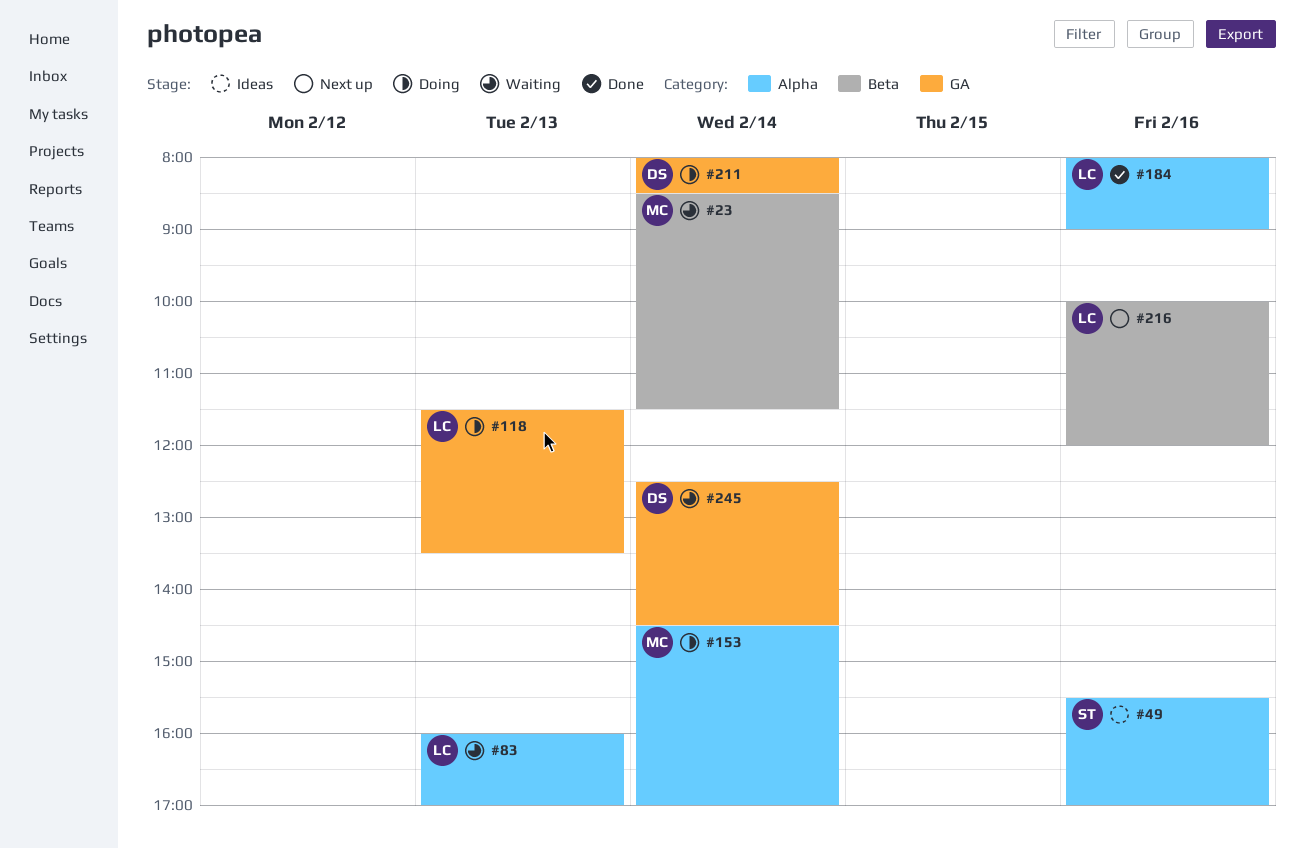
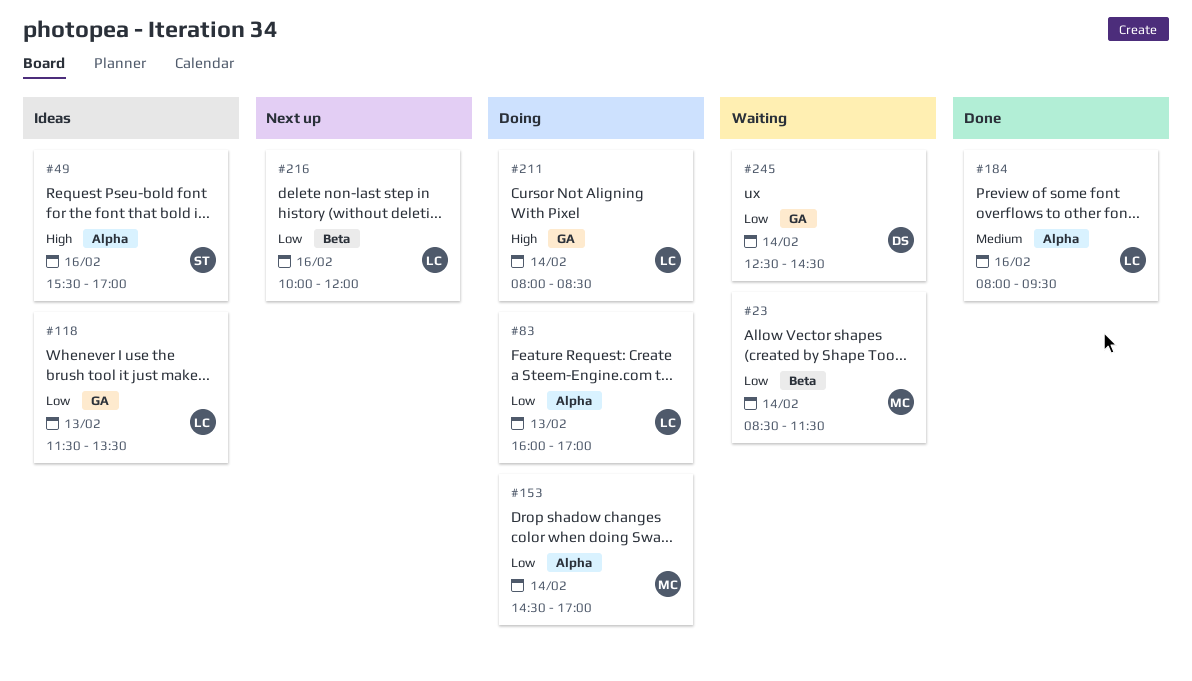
#83, status: Waiting -> Doing
#118, status: Doing -> Ideas
#184, ends: 09:00 -> 09:30
#211, owner: DS -> LC

